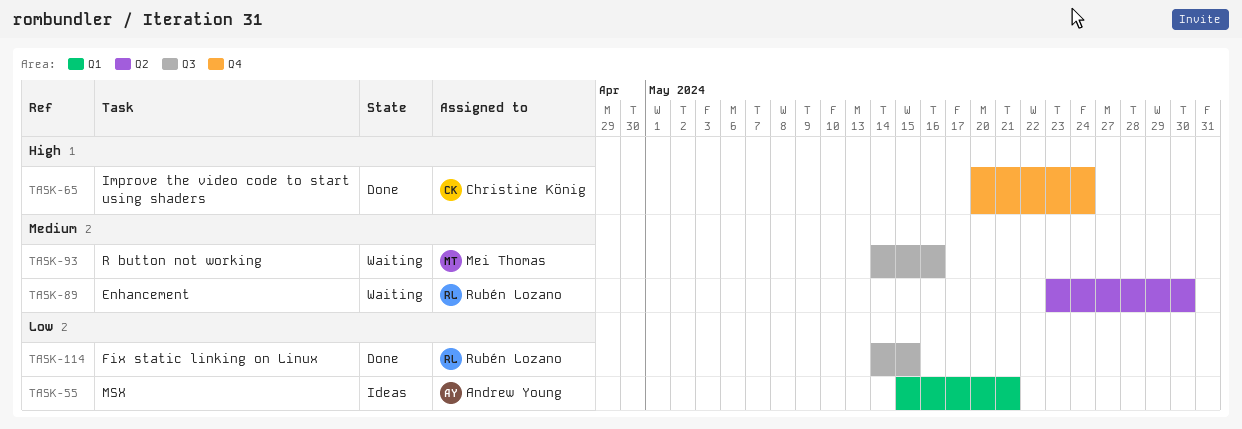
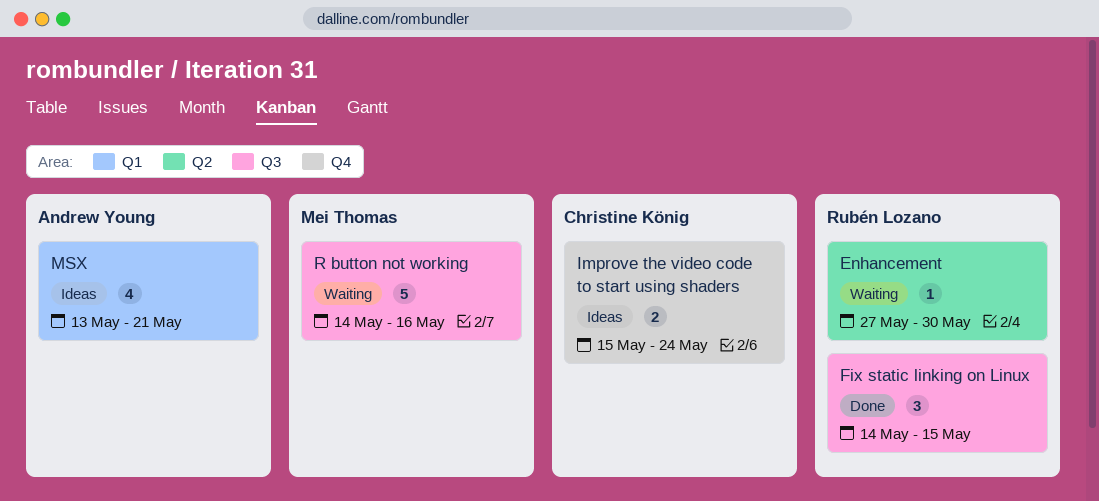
Enhancement, start: May 23 -> May 27
Improve the video code to start using shaders, status: Done -> Ideas
Improve the video code to start using shaders, start: May 20 -> May 15
MSX, start: May 15 -> May 13

